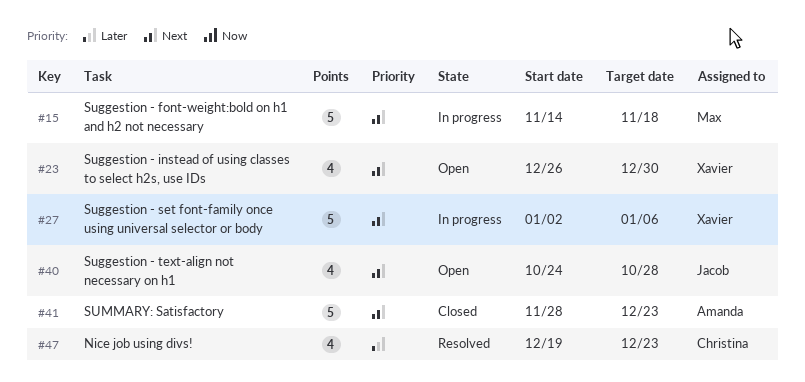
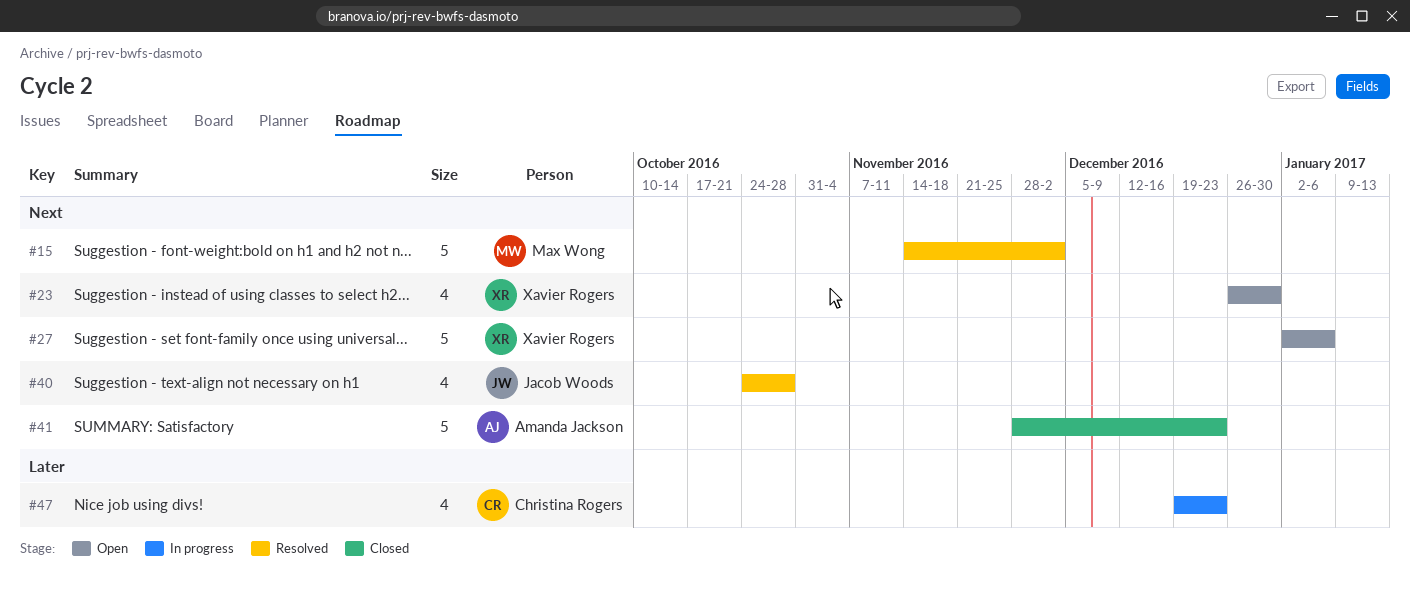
#15, status: In progress -> Resolved
#15, due: Nov 18 -> Dec 2
#27, status: In progress -> Open
#40, status: Open -> Resolved
#47, status: Resolved -> In progress

